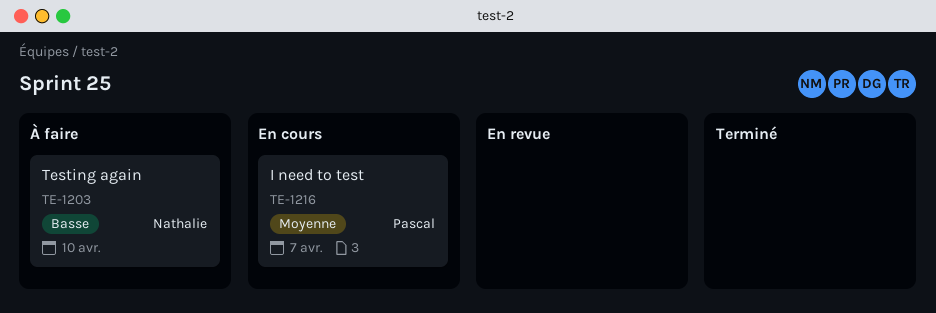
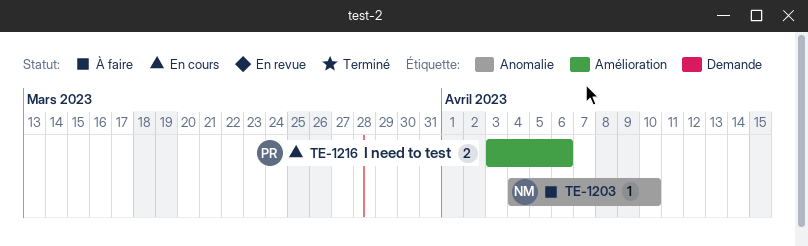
TE-1216, due: Apr 7 -> Apr 6

